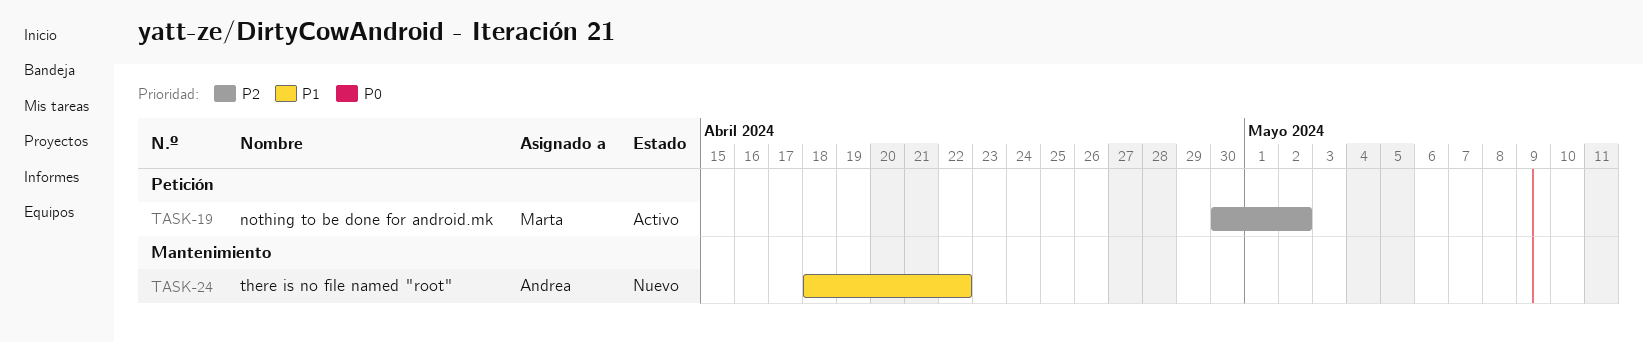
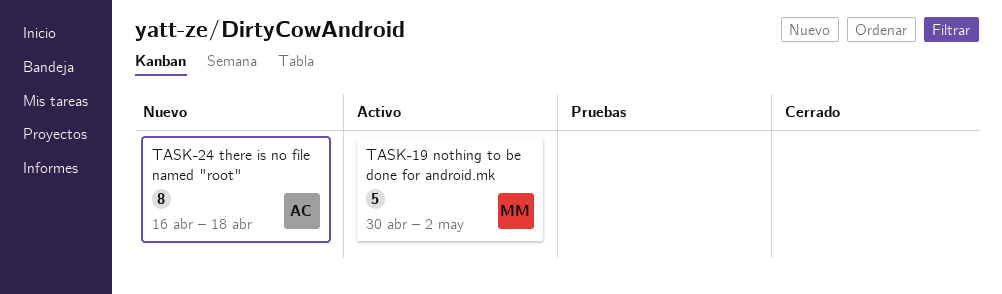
TASK-24, start: Apr 18 -> Apr 16
TASK-24, due: Apr 22 -> Apr 18

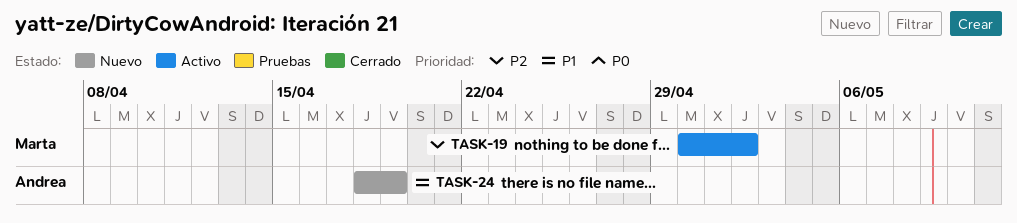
TASK-24, start: Apr 16 -> Apr 18
TASK-24, due: Apr 18 -> Apr 19

